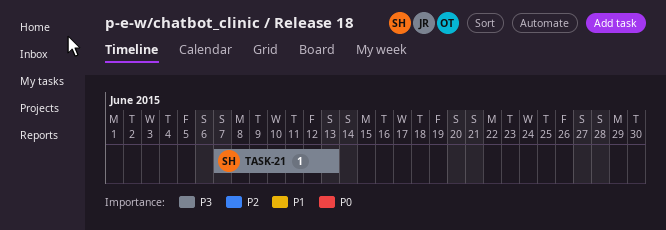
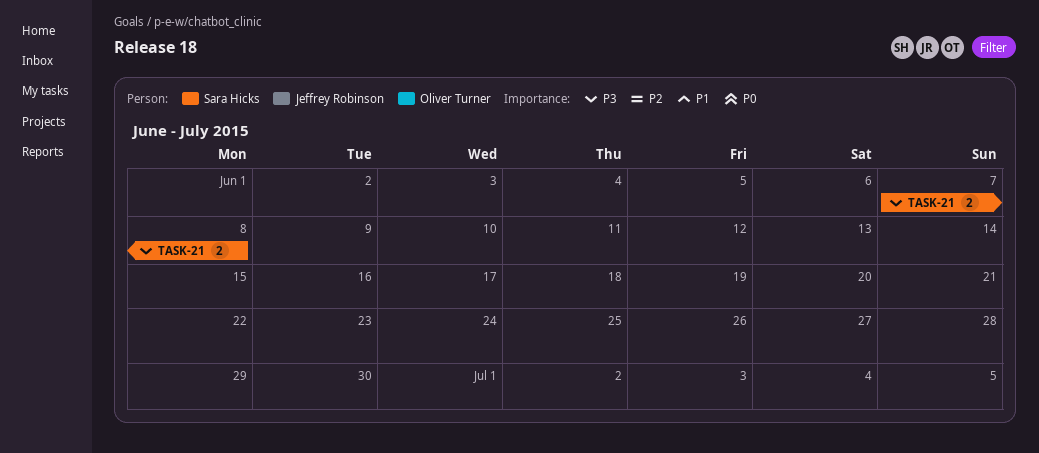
TASK-21, estimate: 1 -> 2
TASK-21, due: Jun 13 -> Jun 8

